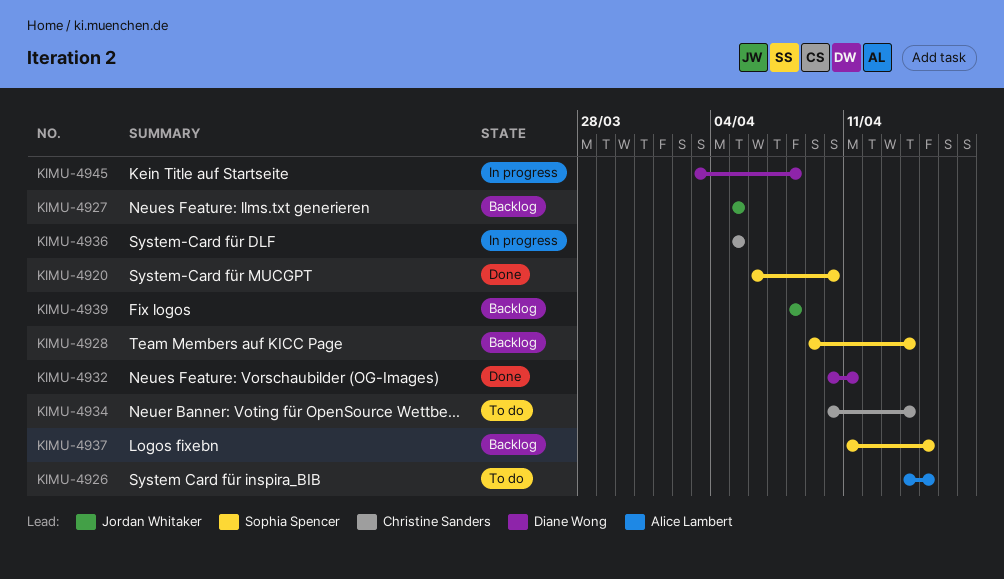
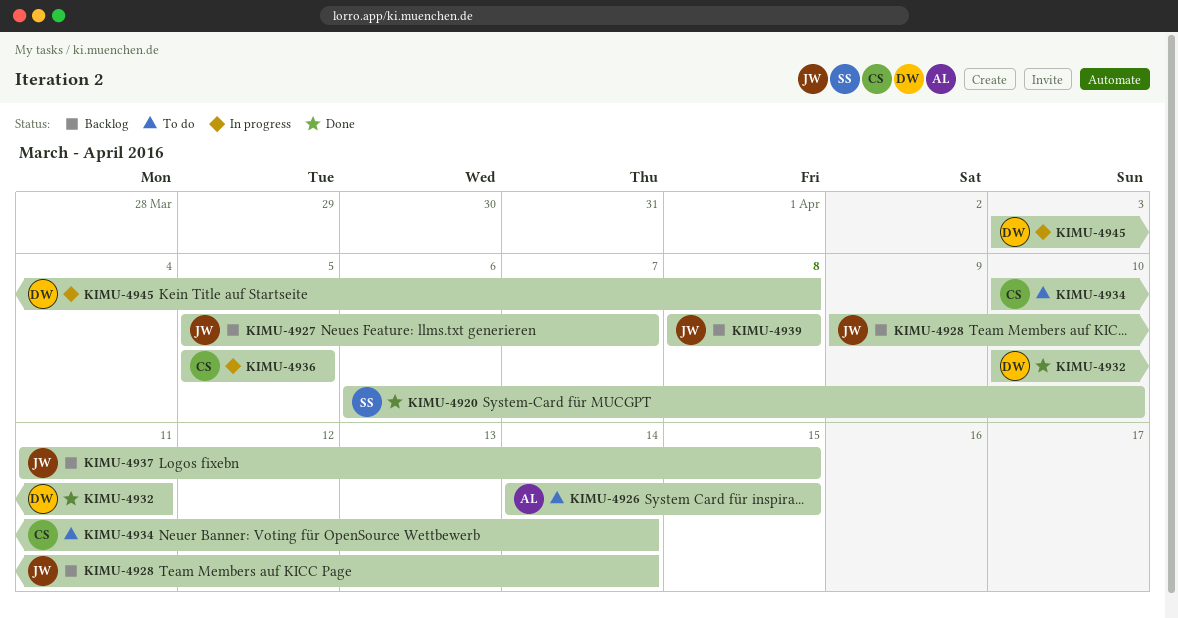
KIMU-4927, due: Apr 5 -> Apr 7
KIMU-4928, owner: Sophia Spencer -> Jordan Whitaker
KIMU-4937, owner: Sophia Spencer -> Jordan Whitaker

